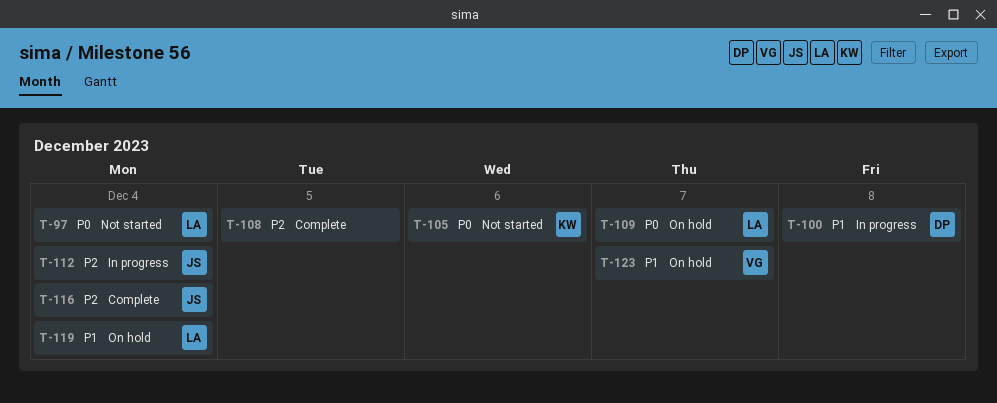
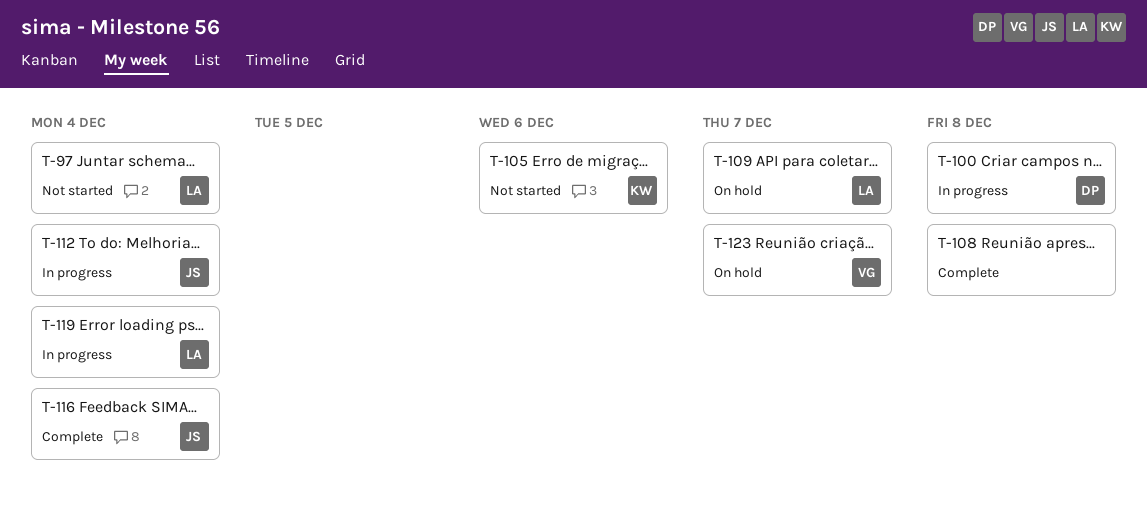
T-108, due: Dec 5 -> Dec 8
T-119, status: On hold -> In progress

